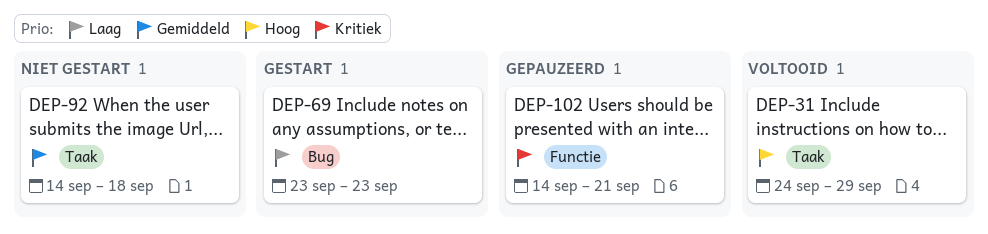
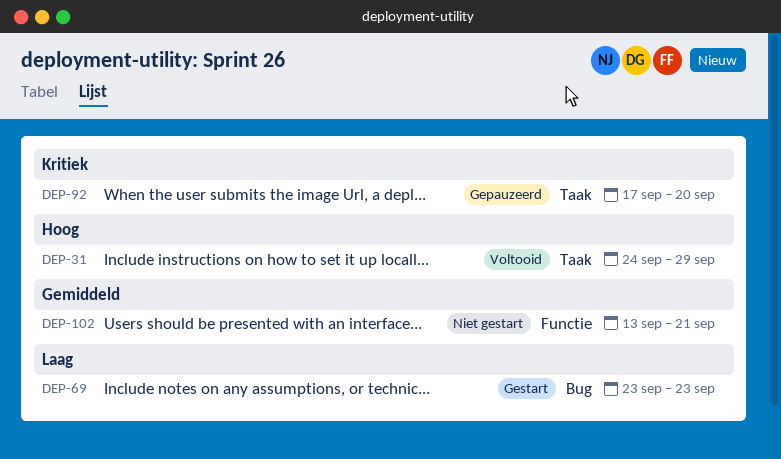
DEP-92, status: Niet gestart -> Gepauzeerd
DEP-92, priority: Gemiddeld -> Kritiek
DEP-92, start: Sep 14 -> Sep 17
DEP-92, due: Sep 18 -> Sep 20
DEP-102, status: Gepauzeerd -> Niet gestart
DEP-102, priority: Kritiek -> Gemiddeld
DEP-102, start: Sep 14 -> Sep 13

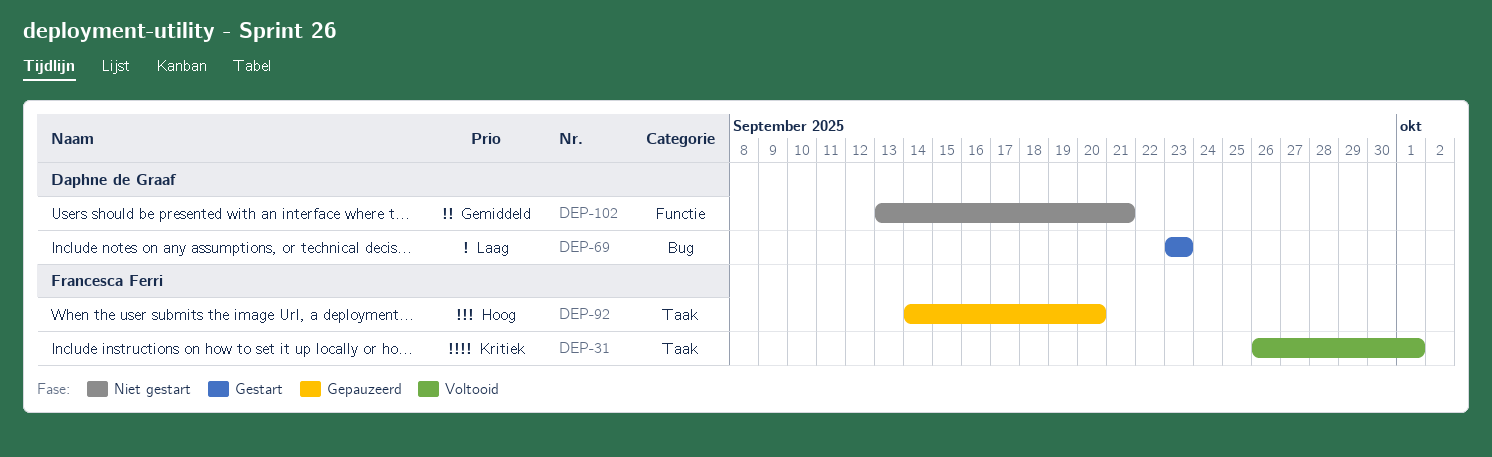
DEP-31, priority: Hoog -> Kritiek
DEP-31, start: Sep 24 -> Sep 26
DEP-31, due: Sep 29 -> Oct 1
DEP-92, priority: Kritiek -> Hoog
DEP-92, start: Sep 17 -> Sep 14

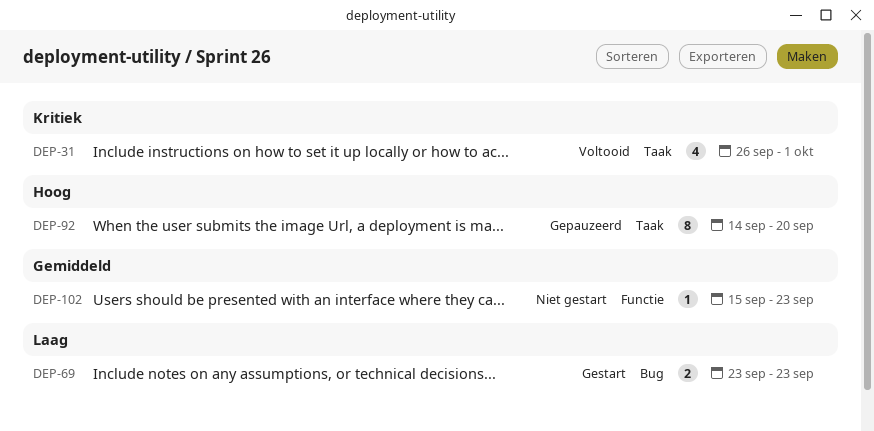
DEP-102, start: Sep 13 -> Sep 15
DEP-102, due: Sep 21 -> Sep 23

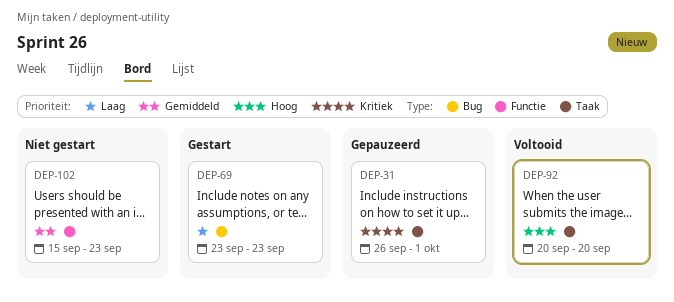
DEP-31, status: Voltooid -> Gepauzeerd
DEP-92, status: Gepauzeerd -> Voltooid
DEP-92, start: Sep 14 -> Sep 20

